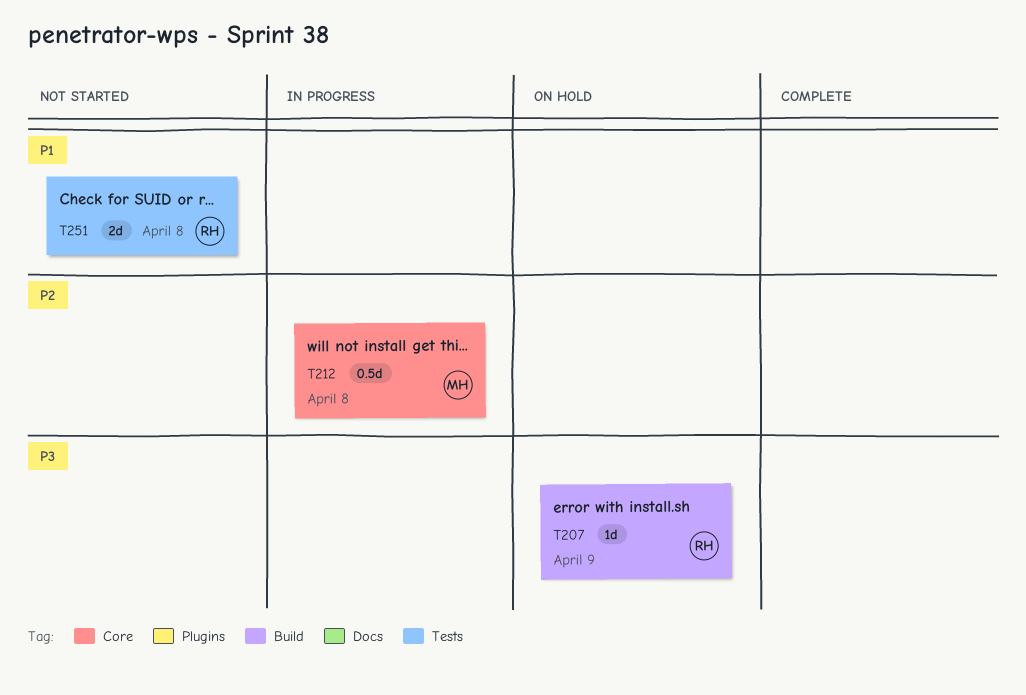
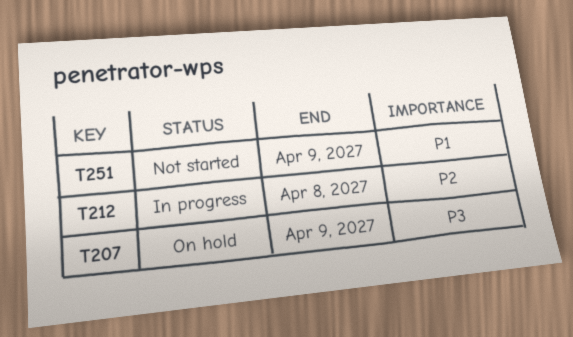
T251, due: Apr 8 -> Apr 9

